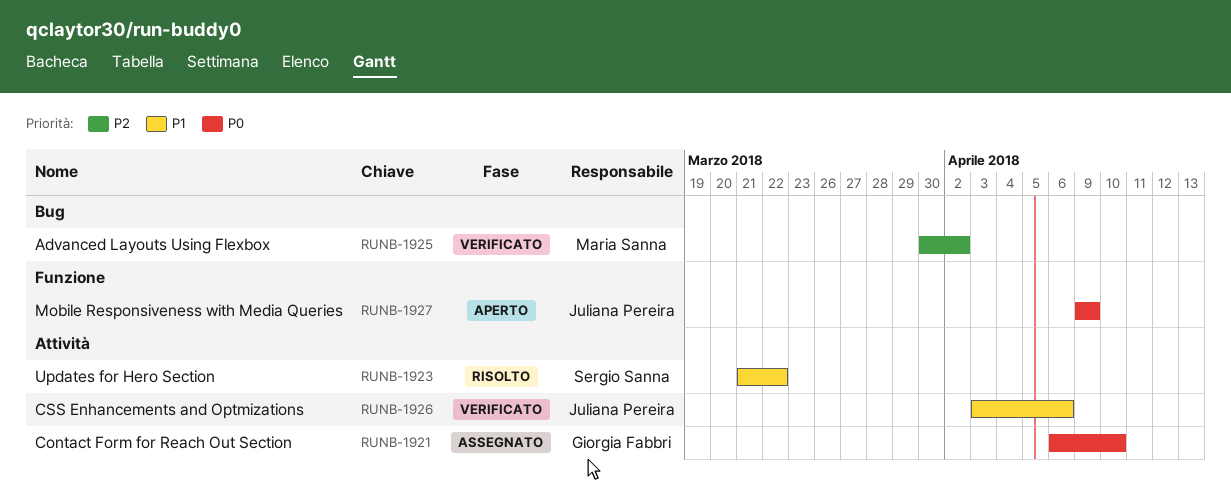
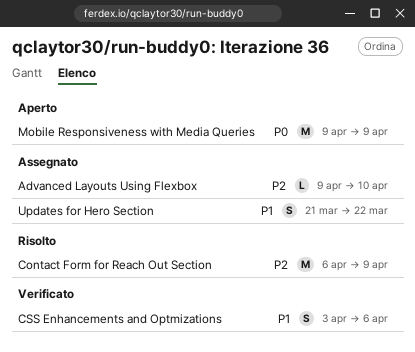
Advanced Layouts Using Flexbox, status: Verificato -> Assegnato
Advanced Layouts Using Flexbox, start: Mar 30 -> Apr 9
Advanced Layouts Using Flexbox, due: Apr 2 -> Apr 10
Contact Form for Reach Out Section, status: Assegnato -> Risolto
Contact Form for Reach Out Section, priority: P0 -> P2
Contact Form for Reach Out Section, due: Apr 10 -> Apr 9
Updates for Hero Section, status: Risolto -> Assegnato

